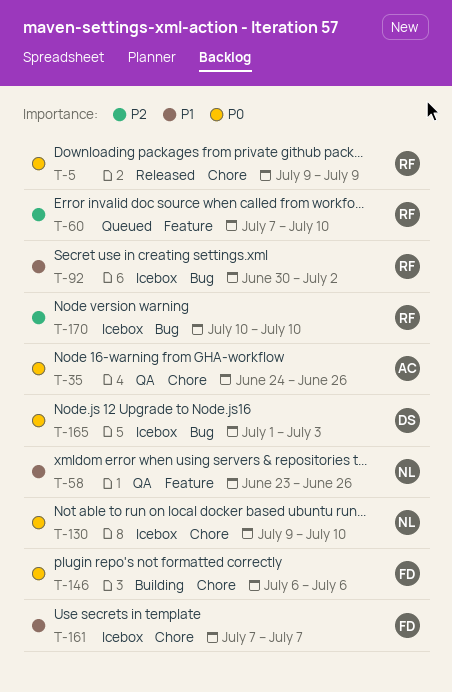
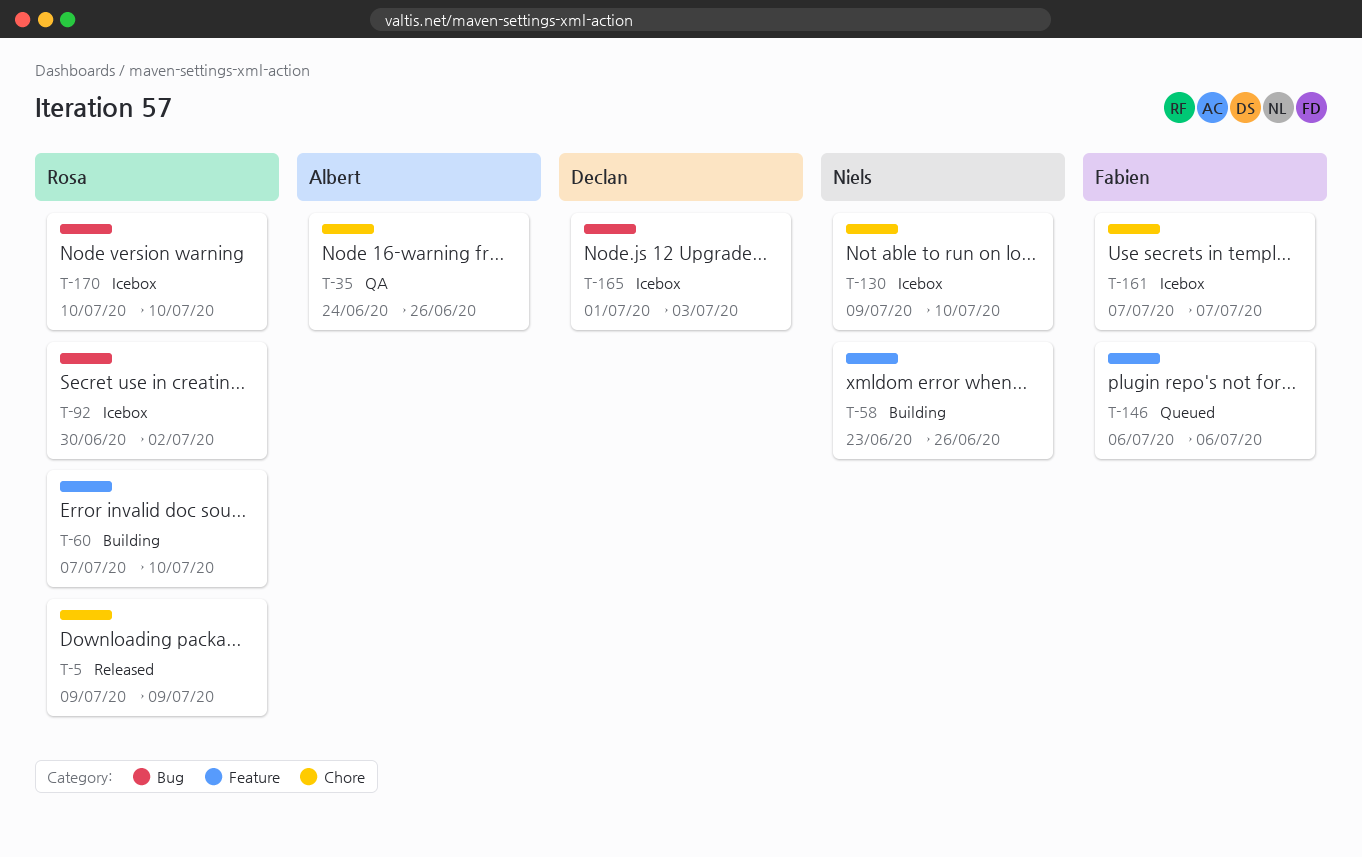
T-58, status: QA -> Building
T-60, status: Queued -> Building
T-146, status: Building -> Queued
T-146, label: Chore -> Feature

